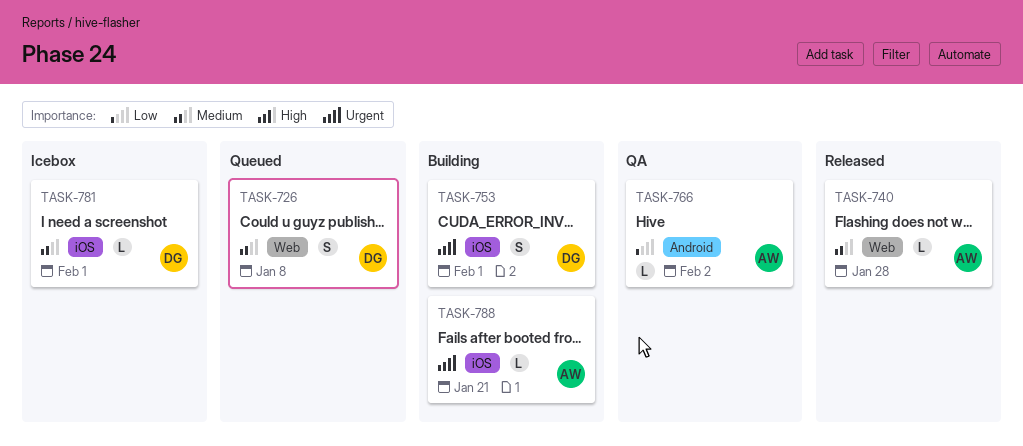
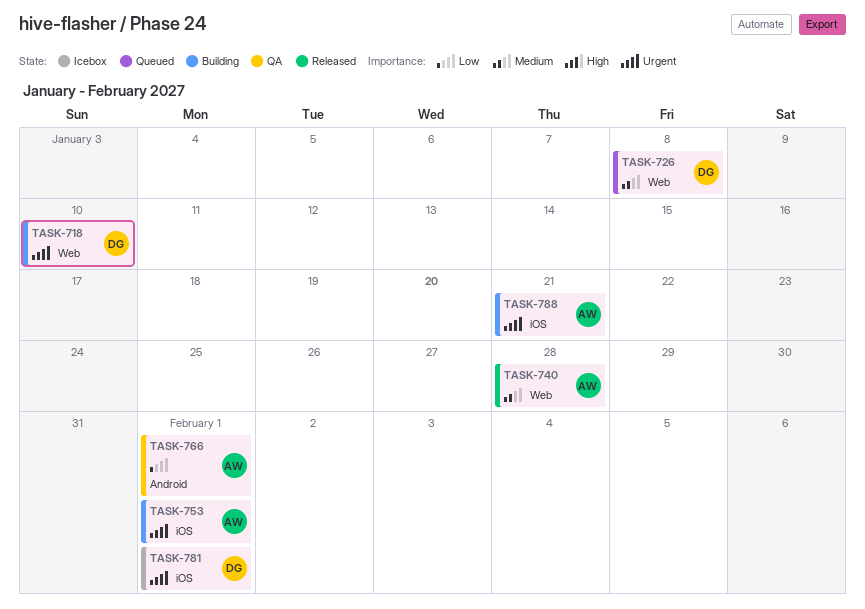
TASK-718: none -> present
TASK-753, owner: DG -> AW
TASK-766, due: Feb 2 -> Feb 1
TASK-781, priority: Medium -> Urgent

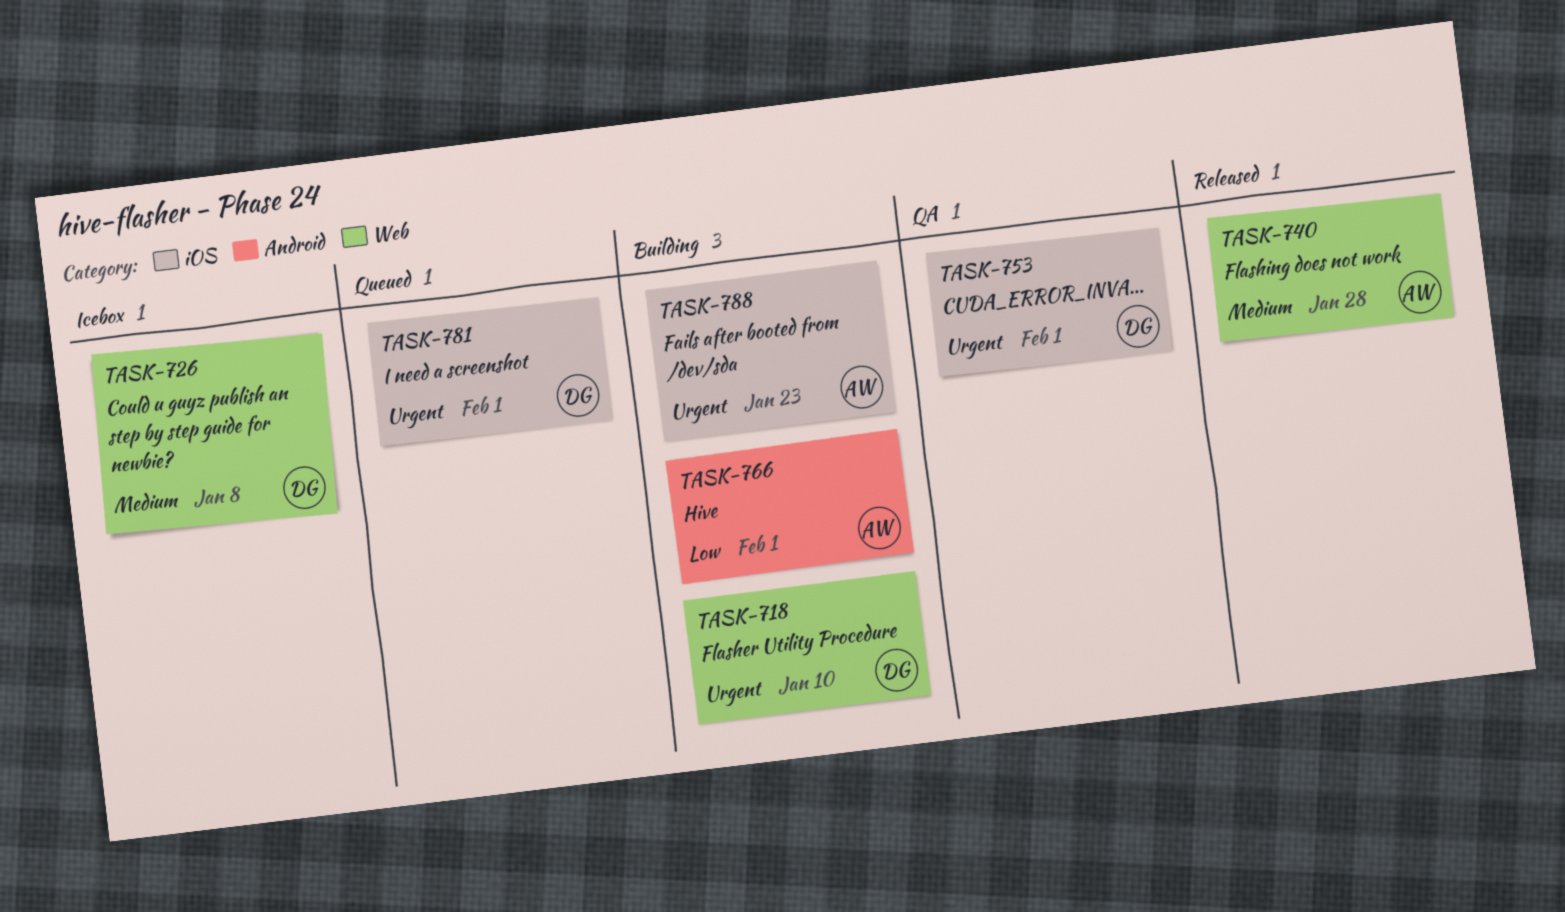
TASK-726, status: Queued -> Icebox
TASK-753, status: Building -> QA
TASK-753, owner: AW -> DG
TASK-766, status: QA -> Building
TASK-781, status: Icebox -> Queued
TASK-788, due: Jan 21 -> Jan 23

